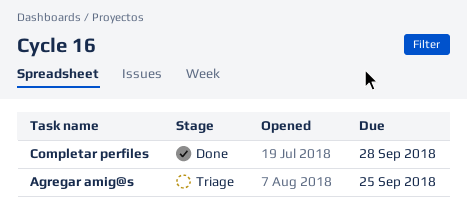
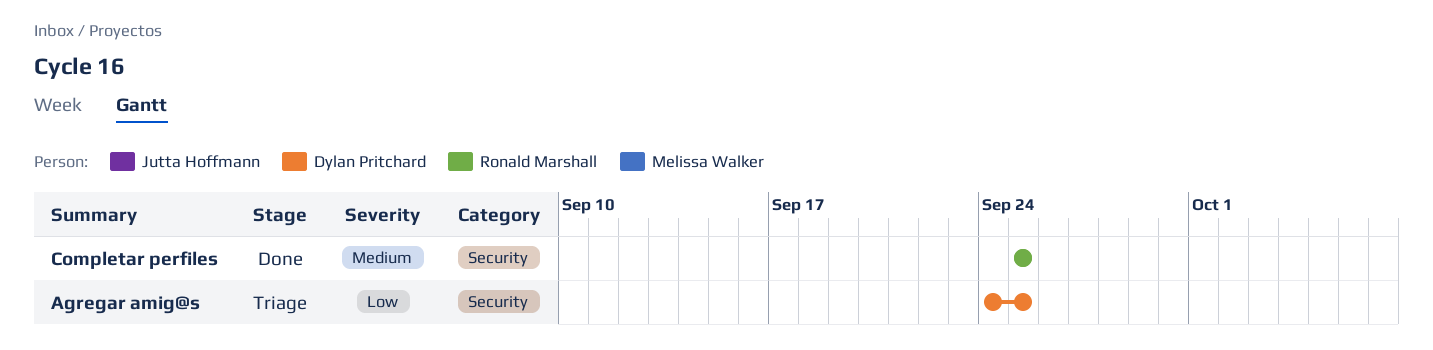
Completar perfiles, due: Sep 28 -> Sep 25

